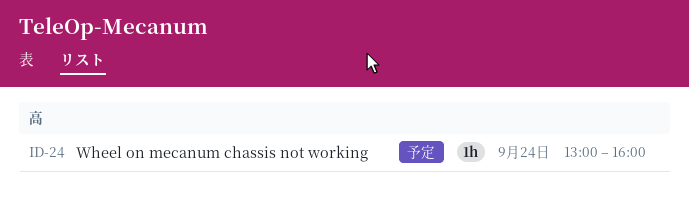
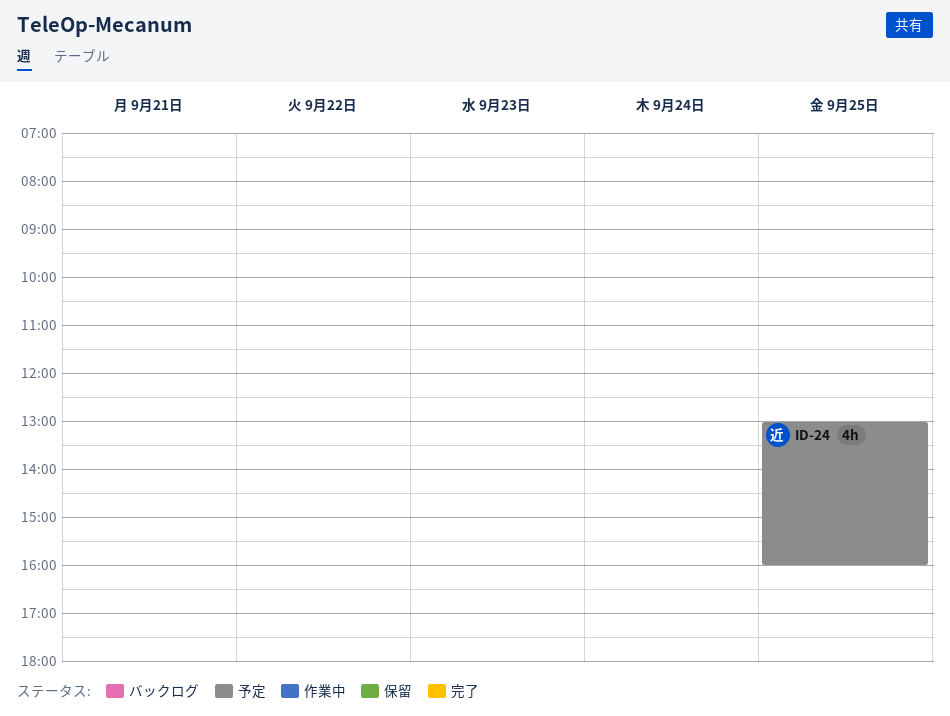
ID-24, estimate: 1h -> 4h
ID-24, day: Sep 24 -> Sep 25

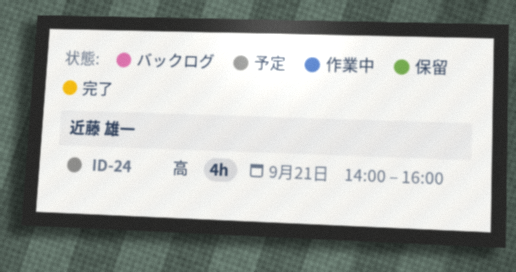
ID-24, day: Sep 25 -> Sep 21
ID-24, begins: 13:00 -> 14:00

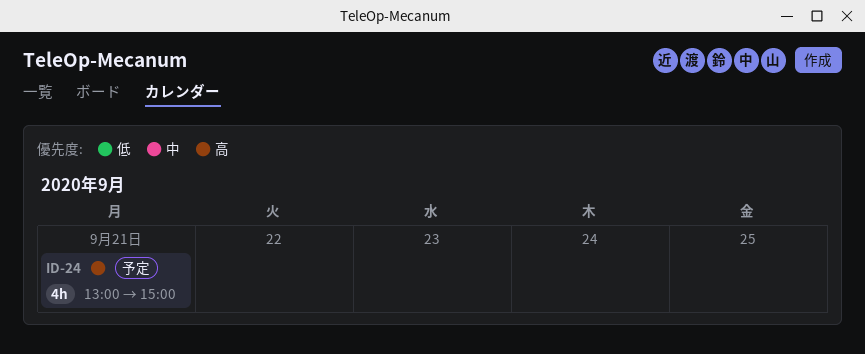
ID-24, begins: 14:00 -> 13:00
ID-24, ends: 16:00 -> 15:00

